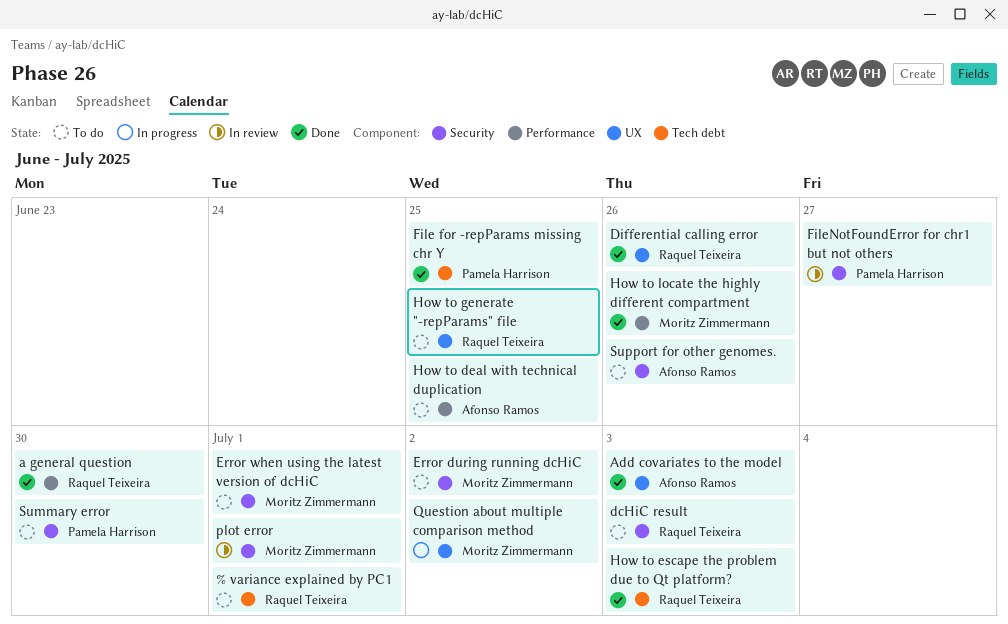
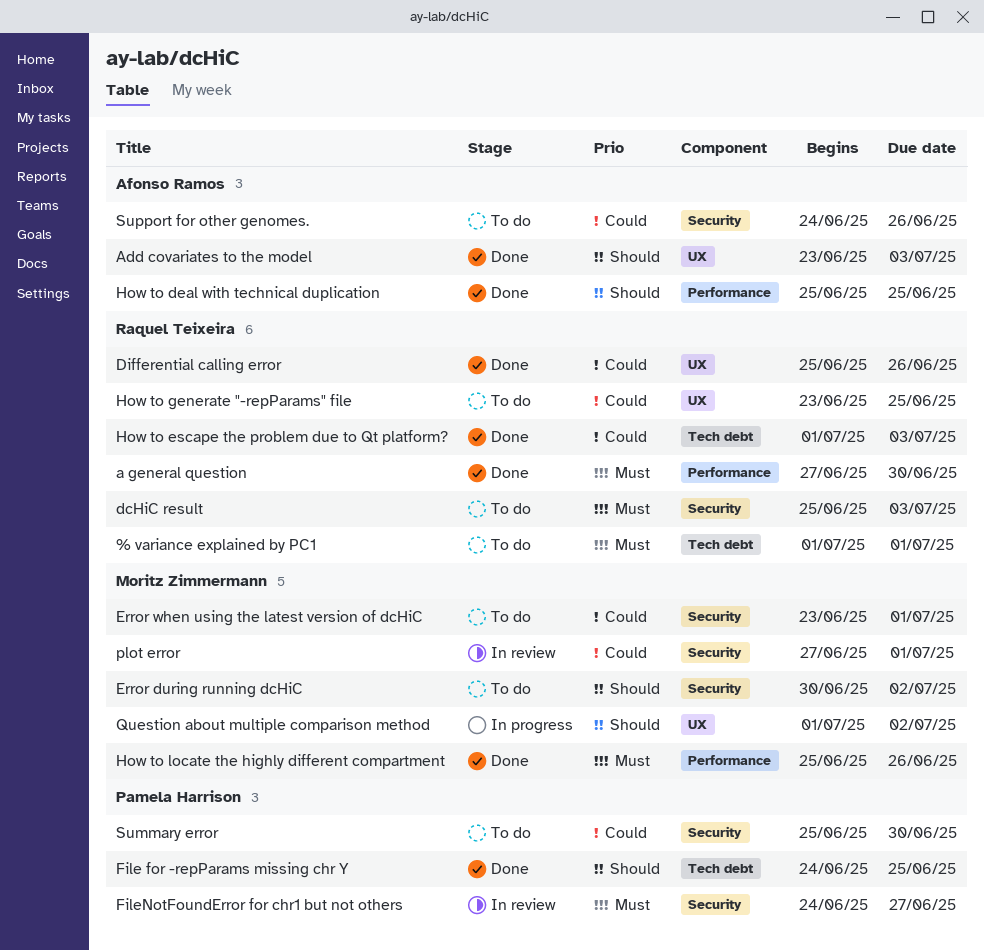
How to deal with technical duplication, status: To do -> Done

